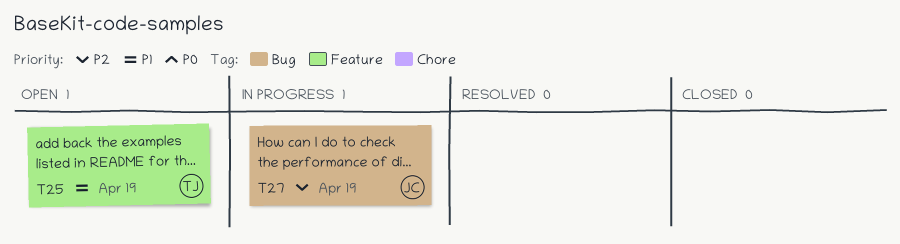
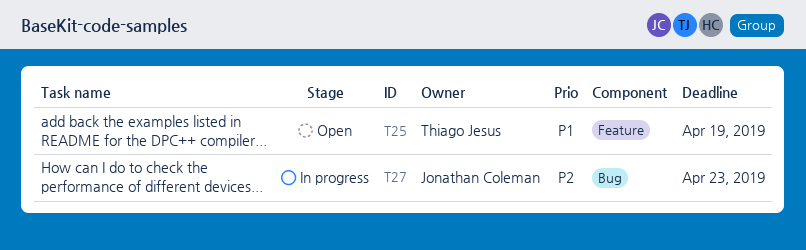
T27, due: Apr 19 -> Apr 23

